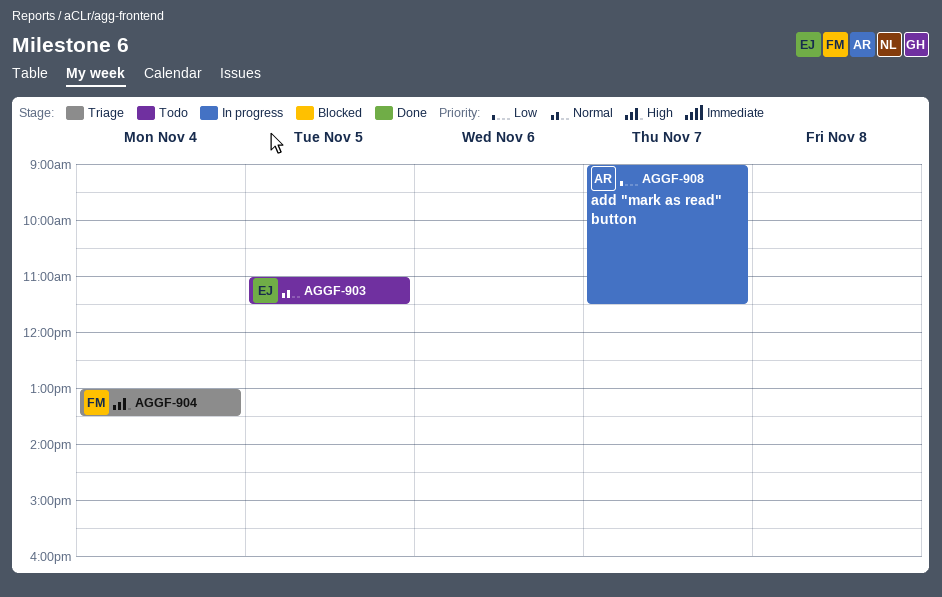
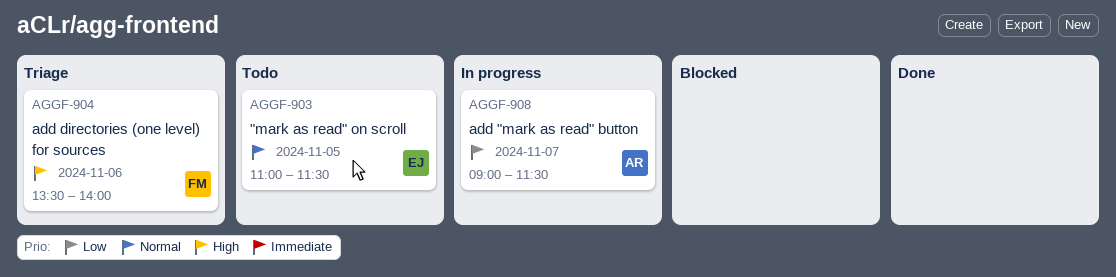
AGGF-904, day: Nov 4 -> Nov 6
AGGF-904, begins: 13:00 -> 13:30
AGGF-904, ends: 13:30 -> 14:00

